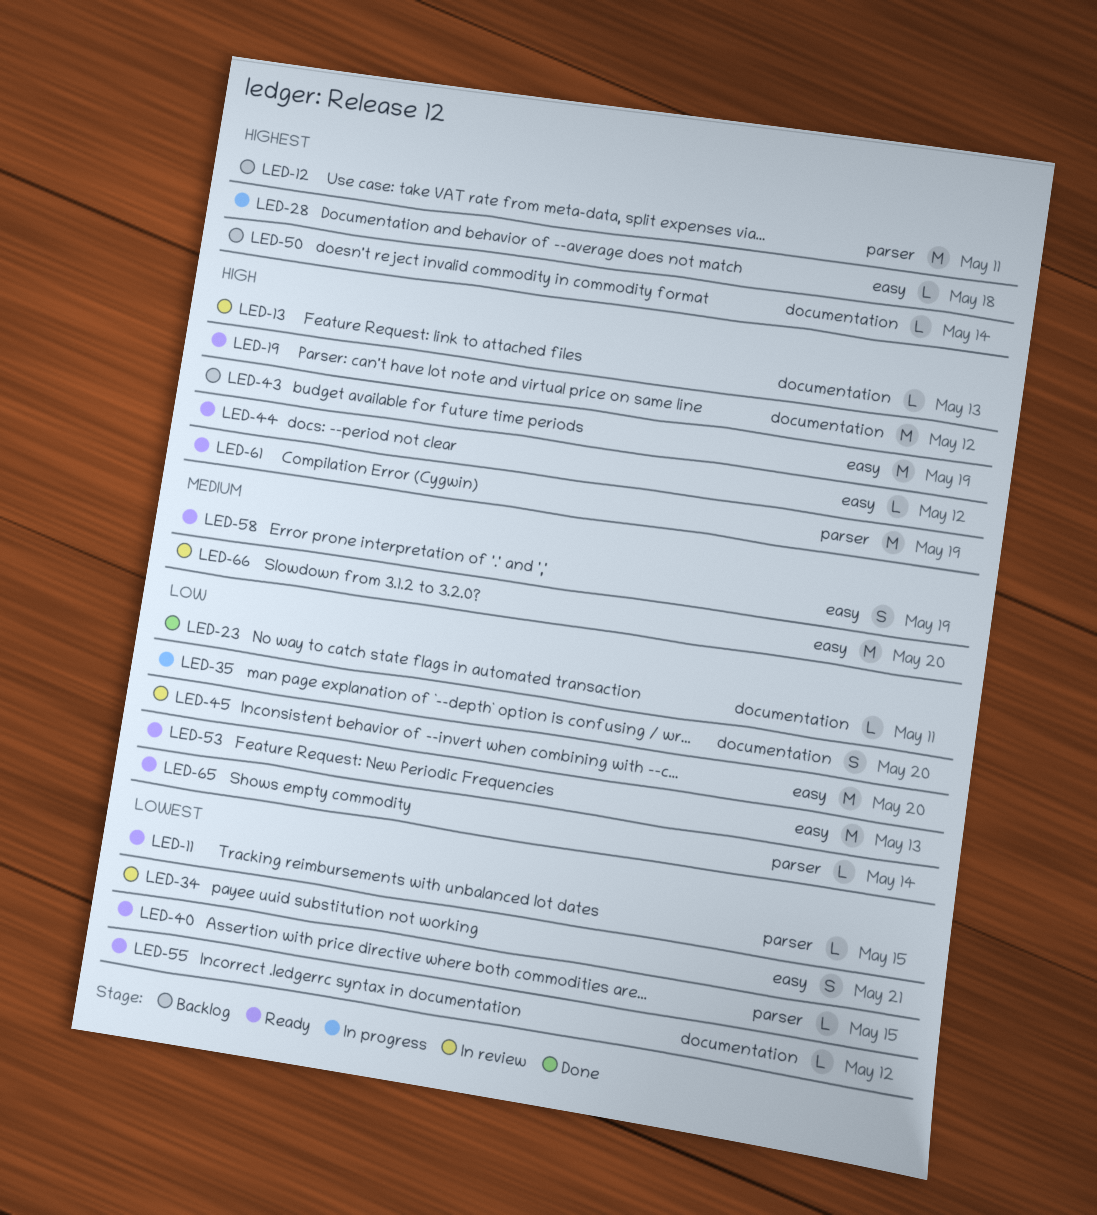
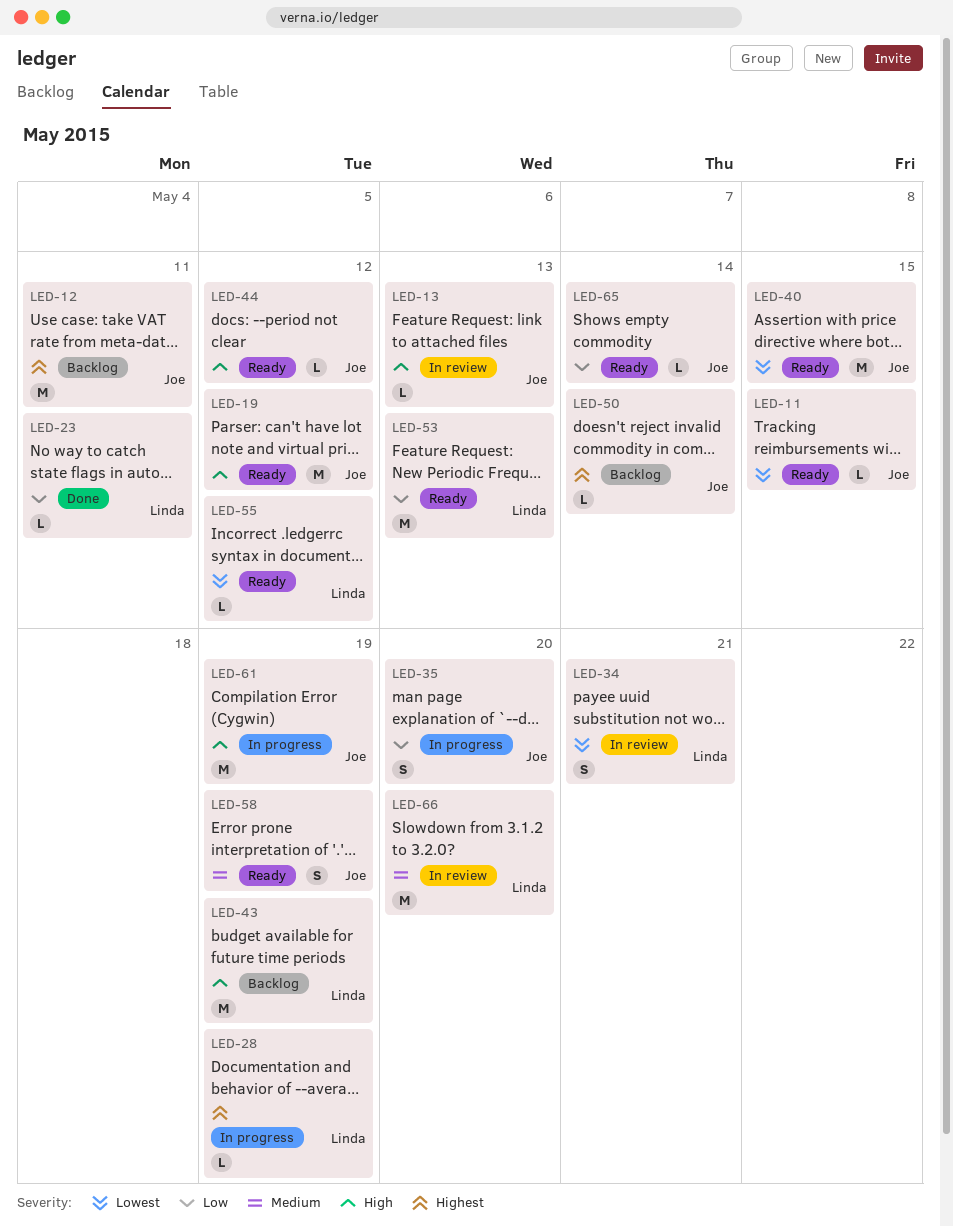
LED-28, due: May 18 -> May 19
LED-40, estimate: L -> M
LED-45: present -> none
LED-61, status: Ready -> In progress

